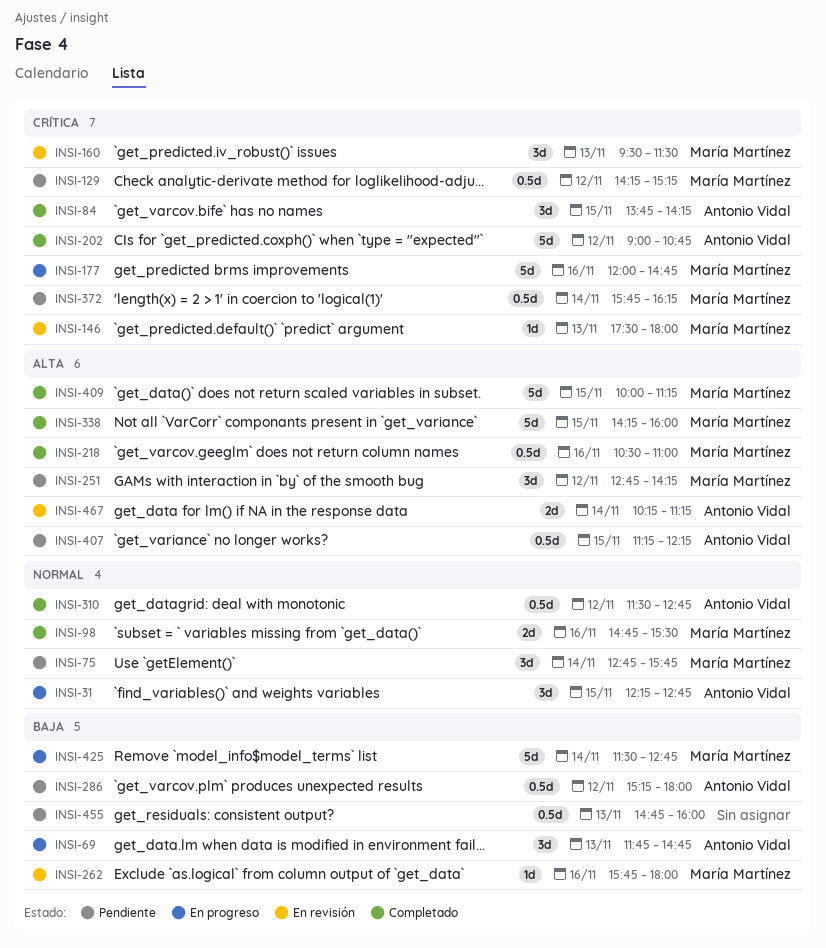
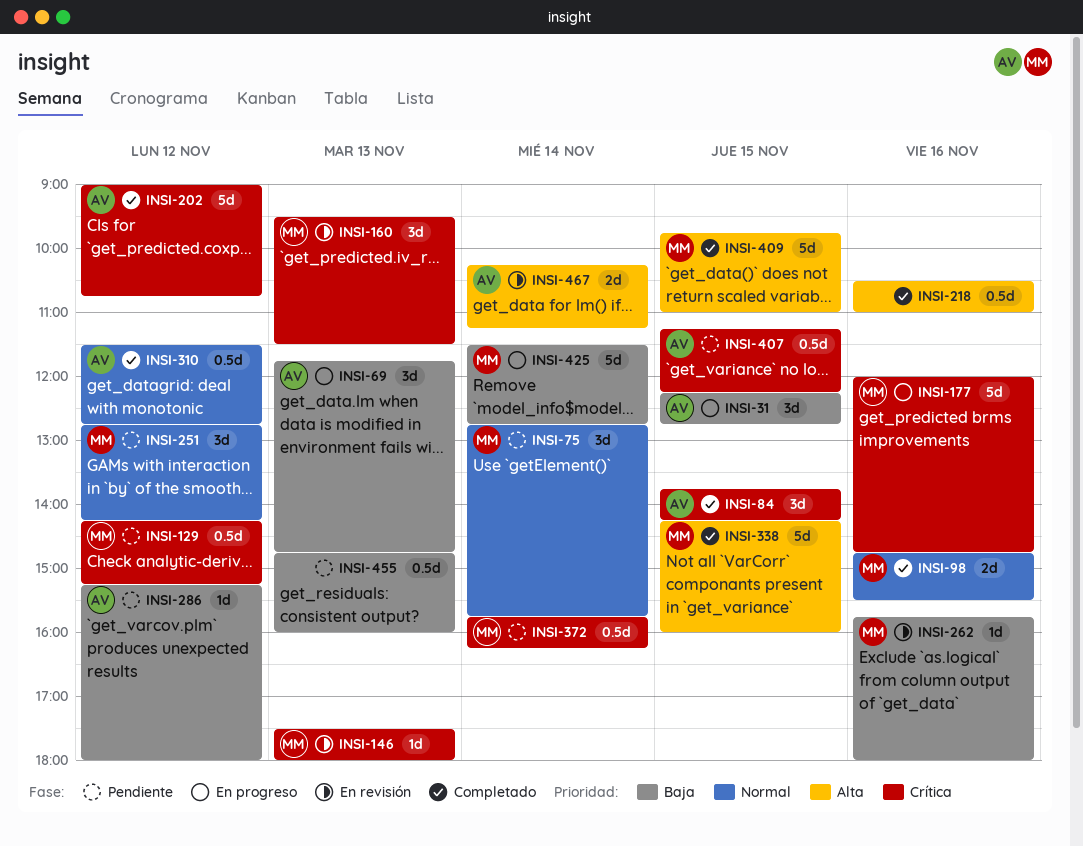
INSI-31, priority: Normal -> Baja
INSI-218, owner: María Martínez -> none
INSI-251, priority: Alta -> Normal
INSI-286, estimate: 0.5d -> 1d
INSI-407, priority: Alta -> Crítica
INSI-409, begins: 10:00 -> 09:45
INSI-409, ends: 11:15 -> 11:00

